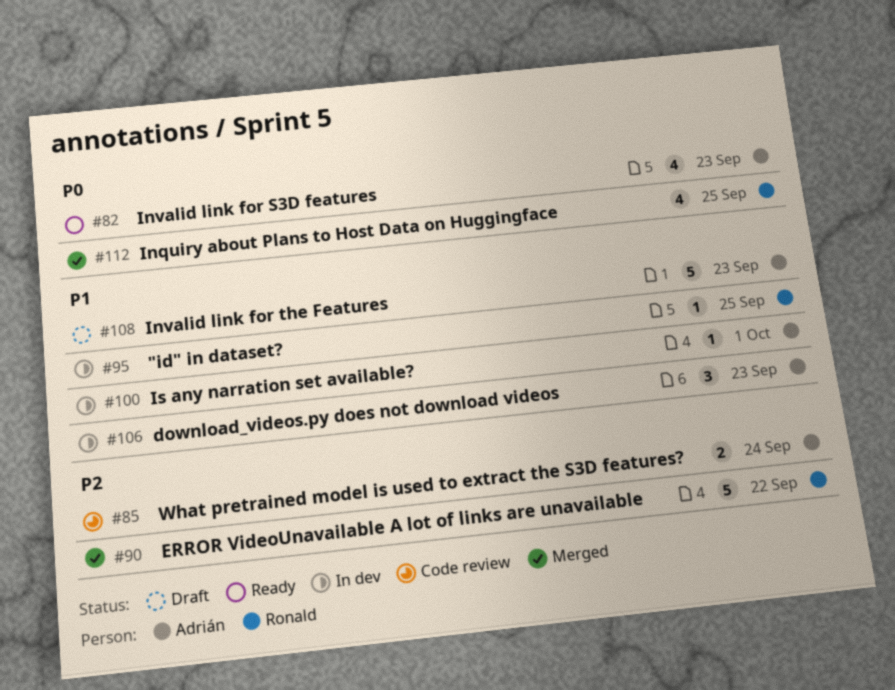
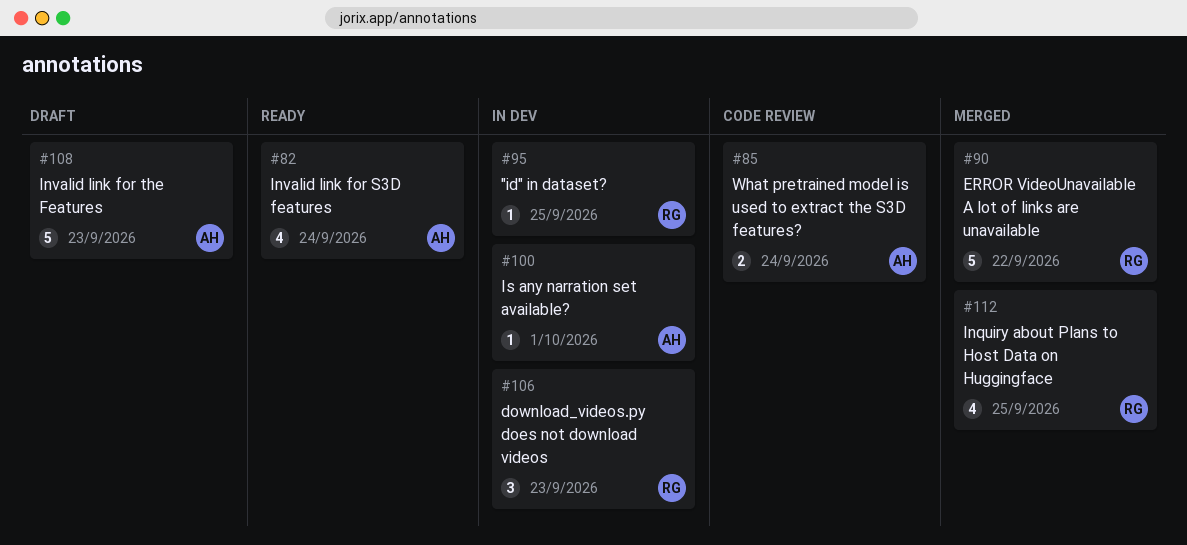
#82, due: Sep 23 -> Sep 24
#106, owner: Adrián -> Ronald

